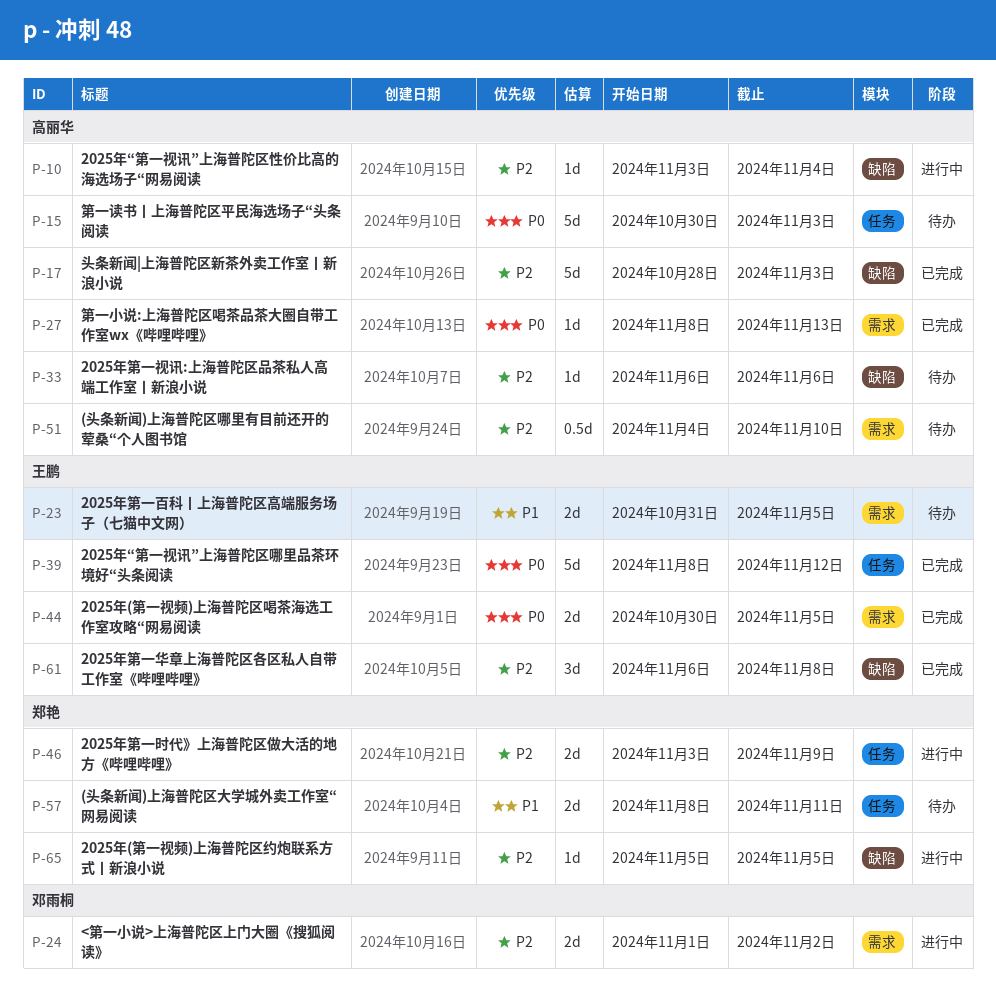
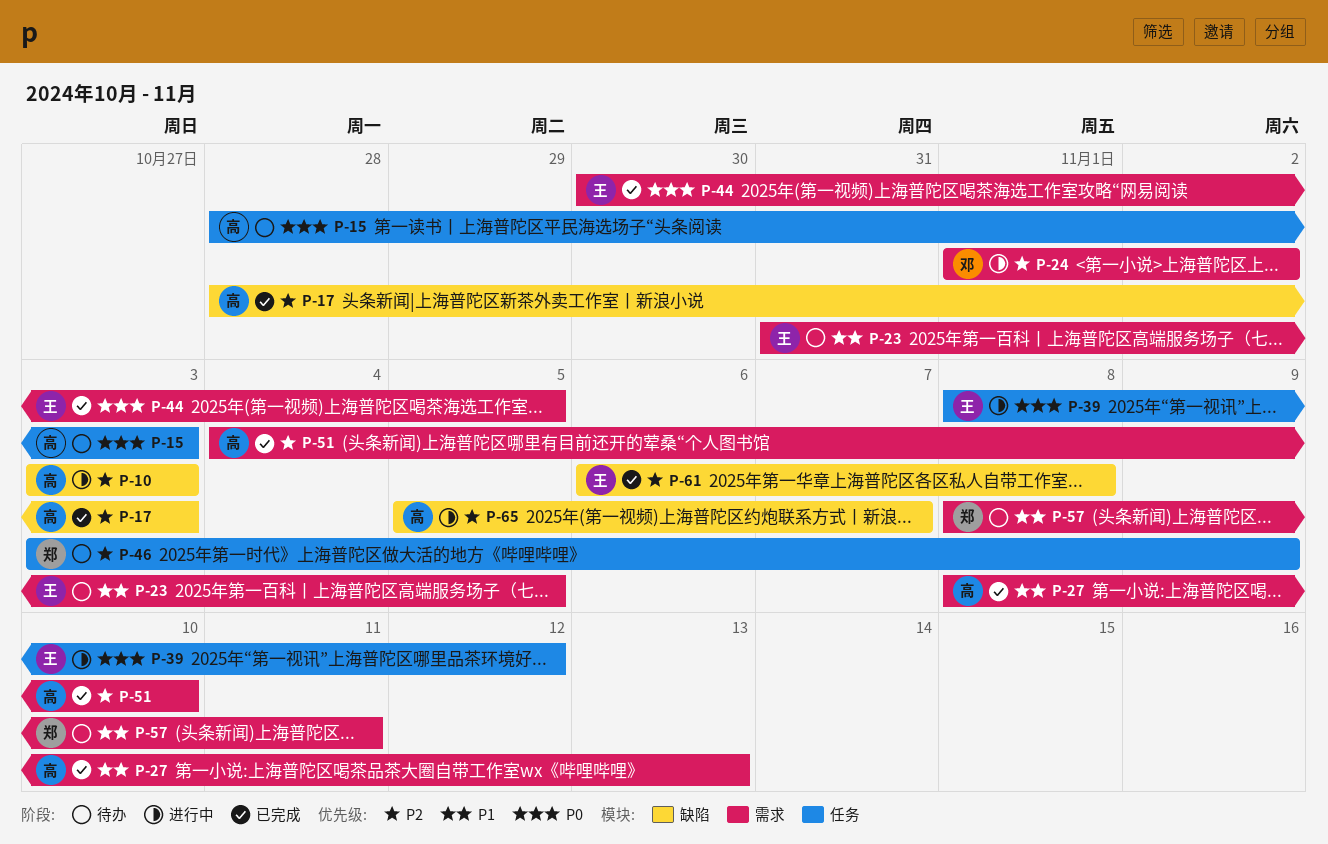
P-10, due: Nov 4 -> Nov 3
P-15, start: Oct 30 -> Oct 28
P-27, priority: P0 -> P1
P-33: present -> none
P-39, status: 已完成 -> 进行中
P-46, status: 进行中 -> 待办
P-51, status: 待办 -> 已完成
P-57, label: 任务 -> 需求
P-65, owner: 郑艳 -> 高丽华
P-65, due: Nov 5 -> Nov 7

